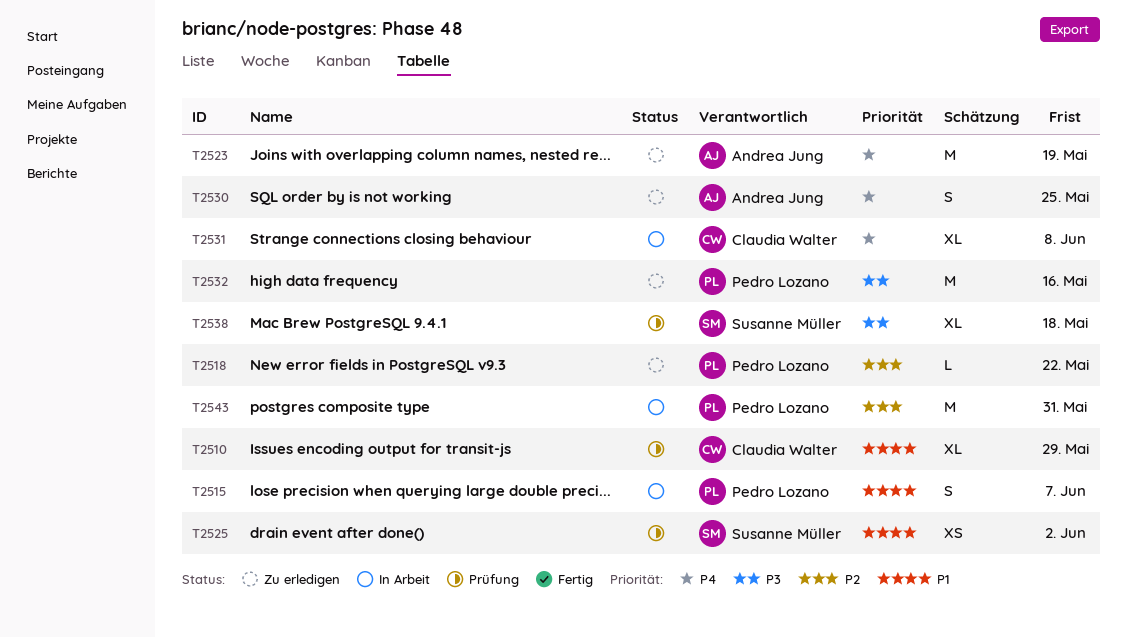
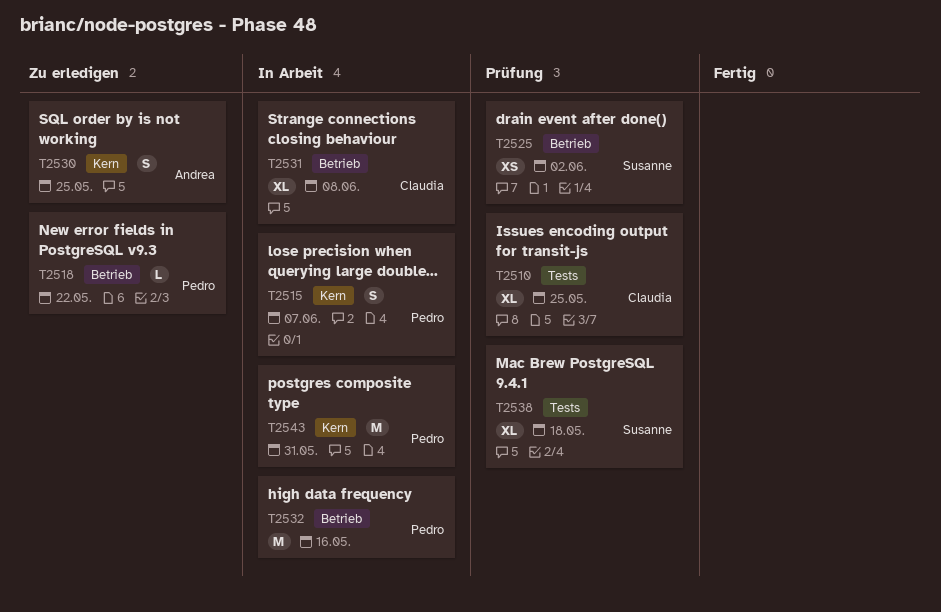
T2510, due: May 29 -> May 25
T2523: present -> none
T2532, status: Zu erledigen -> In Arbeit

